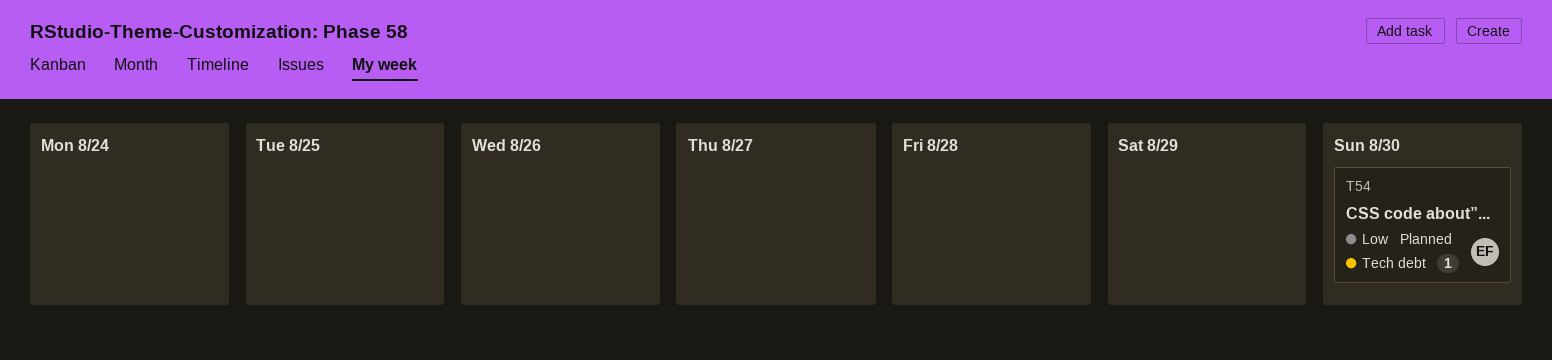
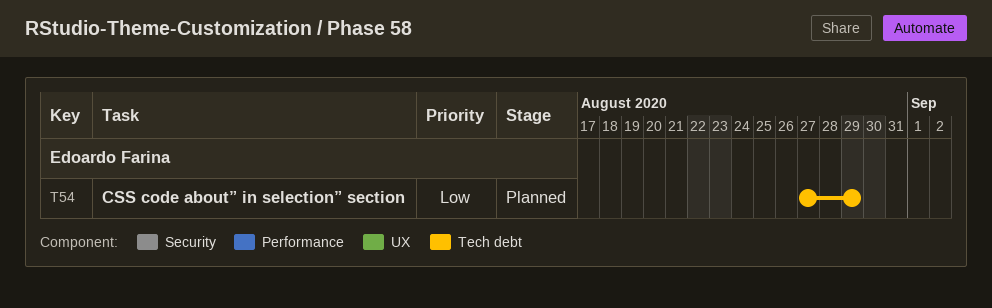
T54, due: Aug 30 -> Aug 29

